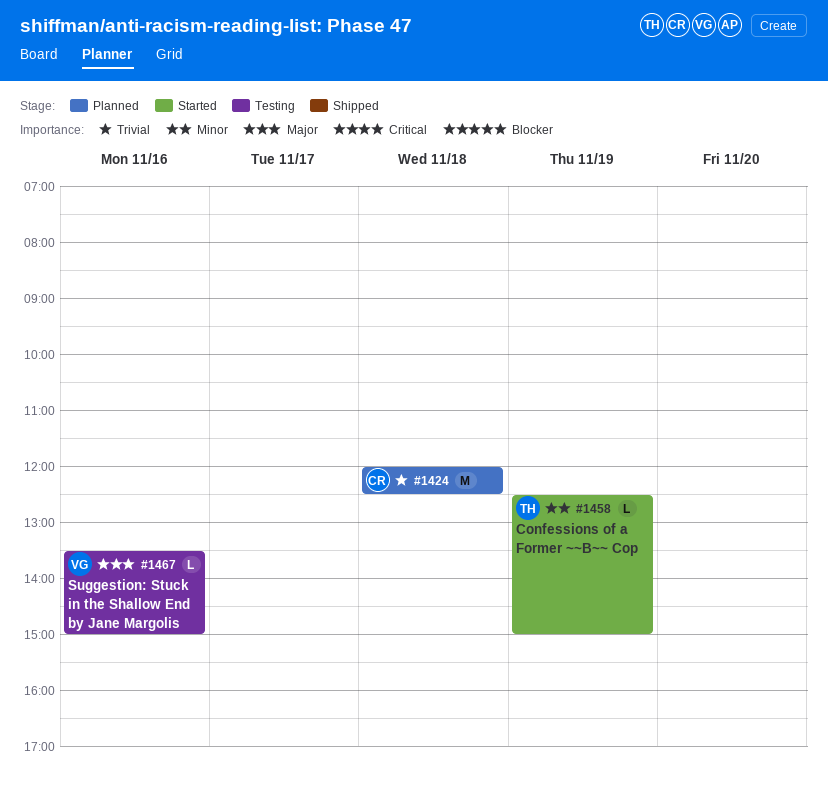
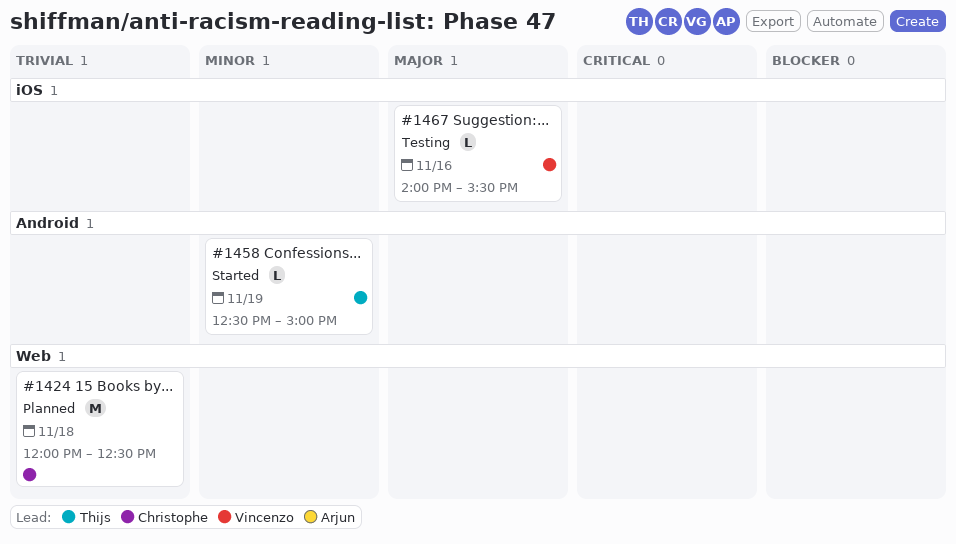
#1467, begins: 13:30 -> 14:00
#1467, ends: 15:00 -> 15:30

